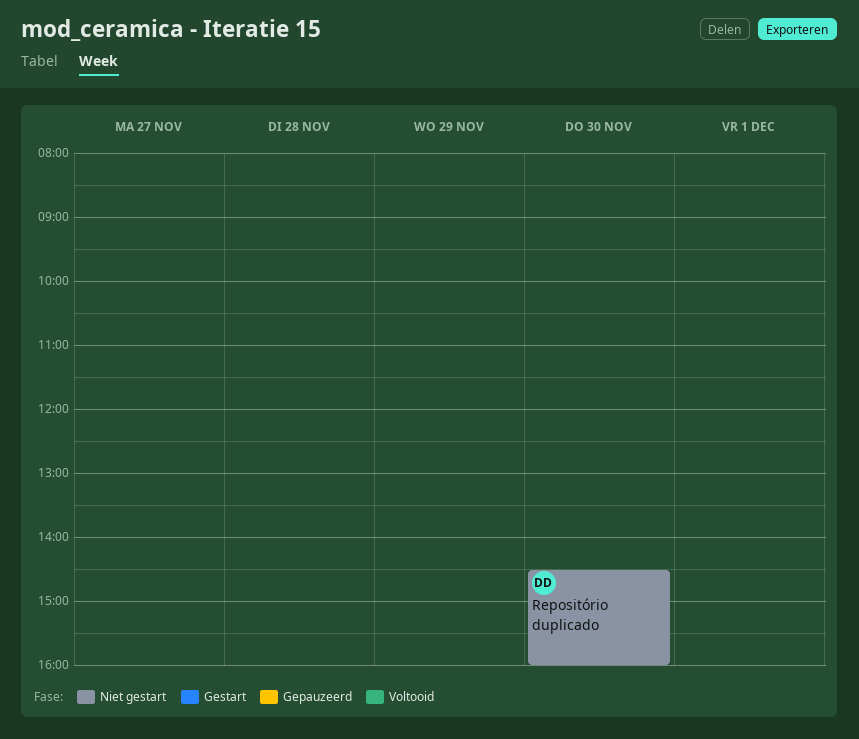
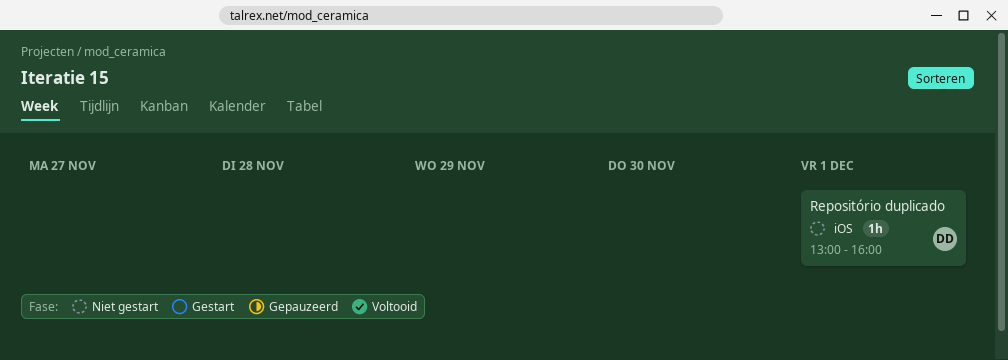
Repositório duplicado, day: Nov 30 -> Dec 1
Repositório duplicado, begins: 14:30 -> 13:00

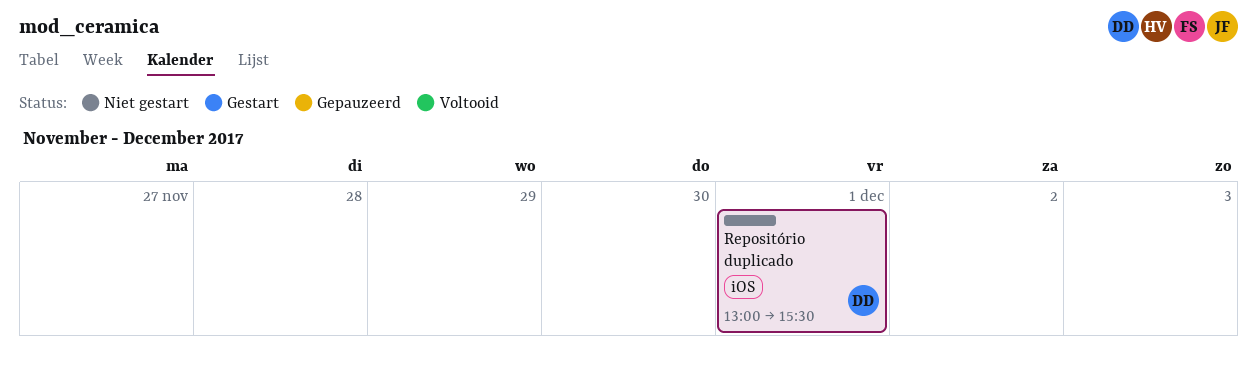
Repositório duplicado, ends: 16:00 -> 15:30

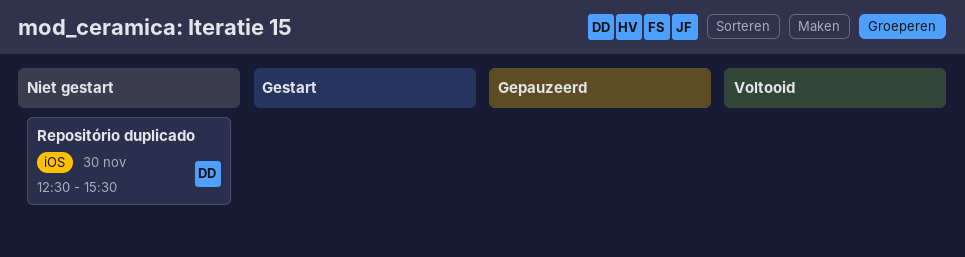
Repositório duplicado, day: Dec 1 -> Nov 30
Repositório duplicado, begins: 13:00 -> 12:30

